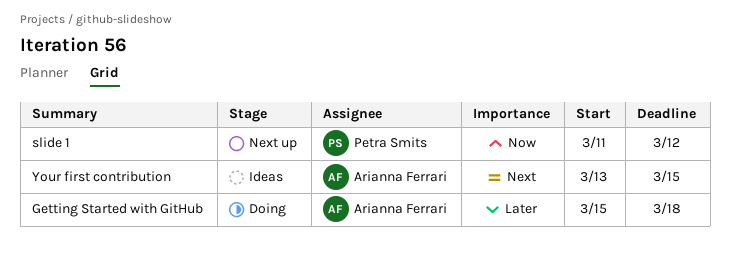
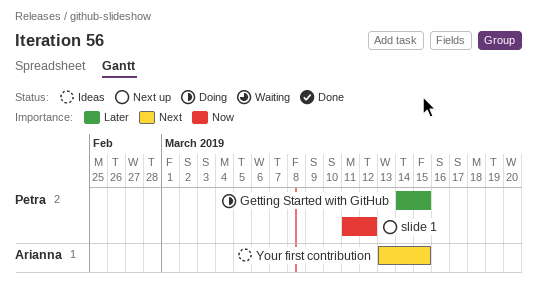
Getting Started with GitHub, owner: Arianna Ferrari -> Petra Smits
Getting Started with GitHub, start: Mar 15 -> Mar 14
Getting Started with GitHub, due: Mar 18 -> Mar 15

